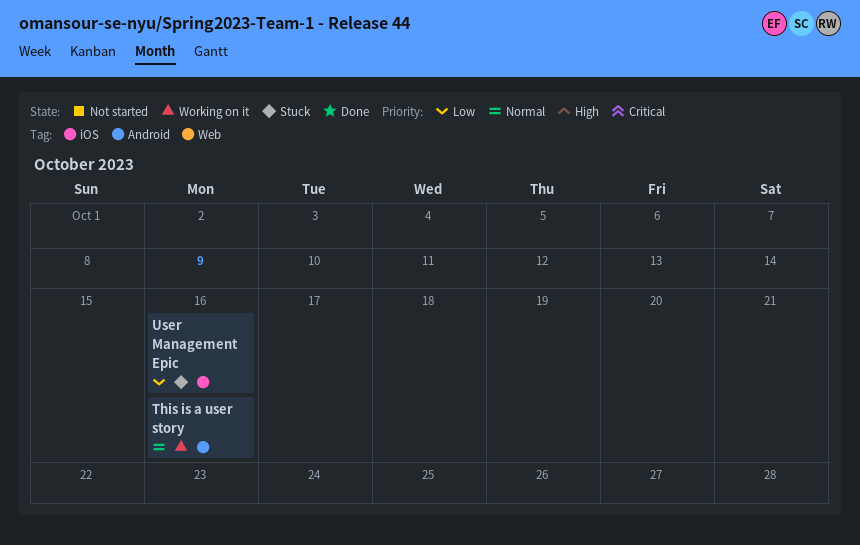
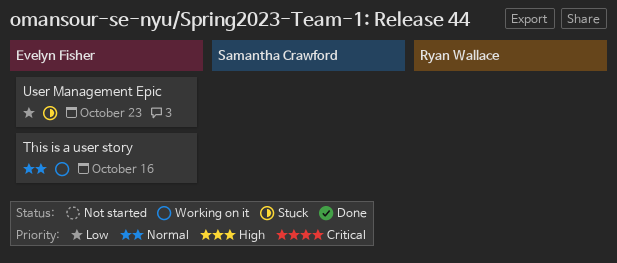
User Management Epic, due: Oct 16 -> Oct 23

